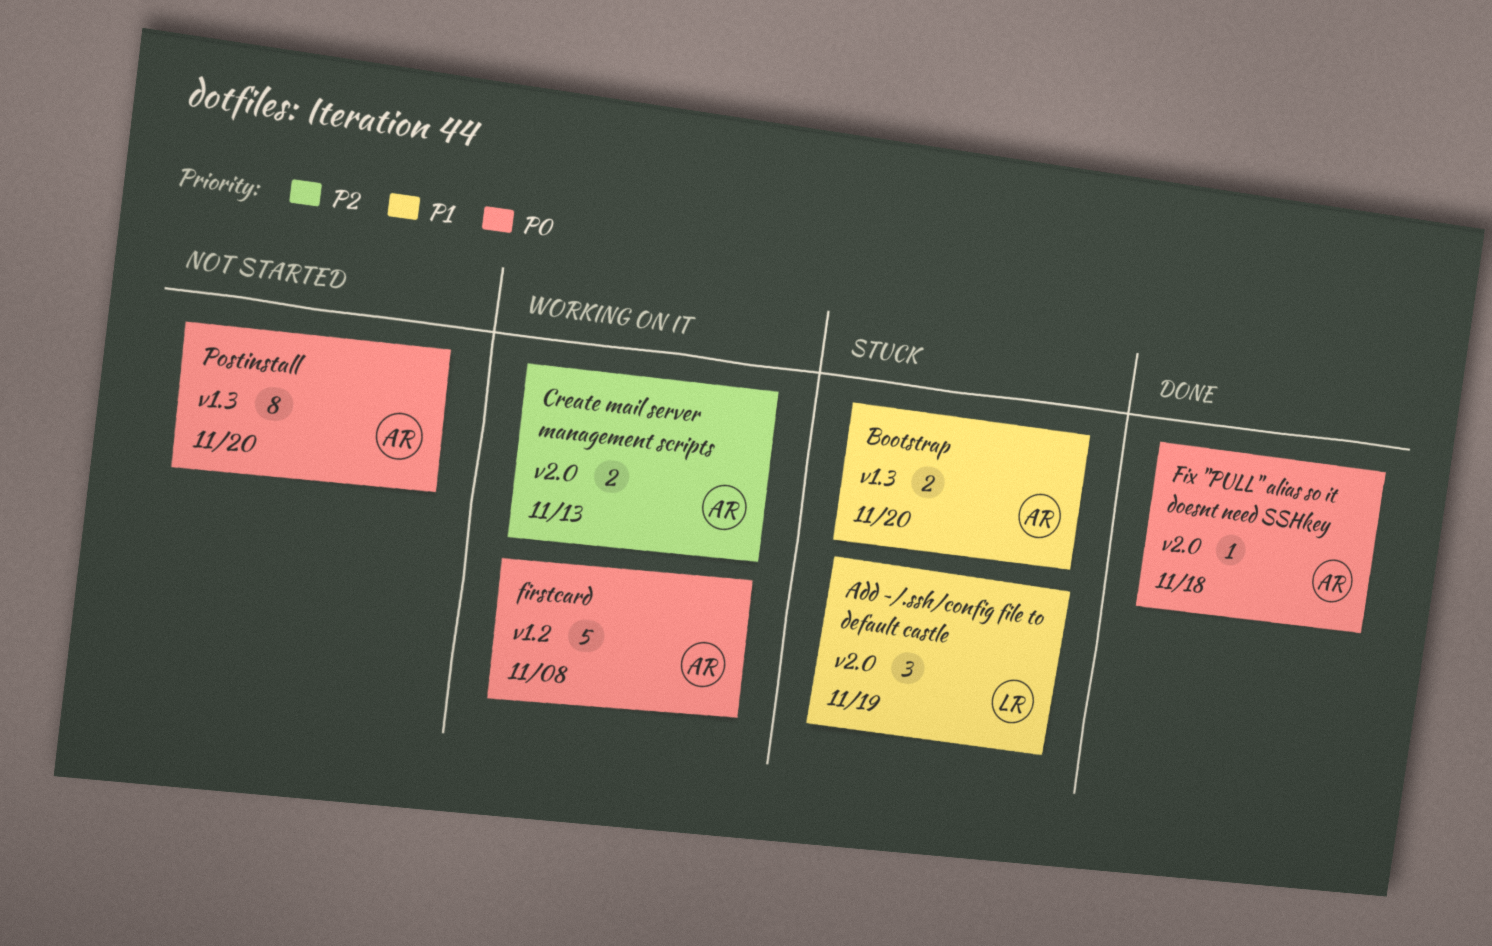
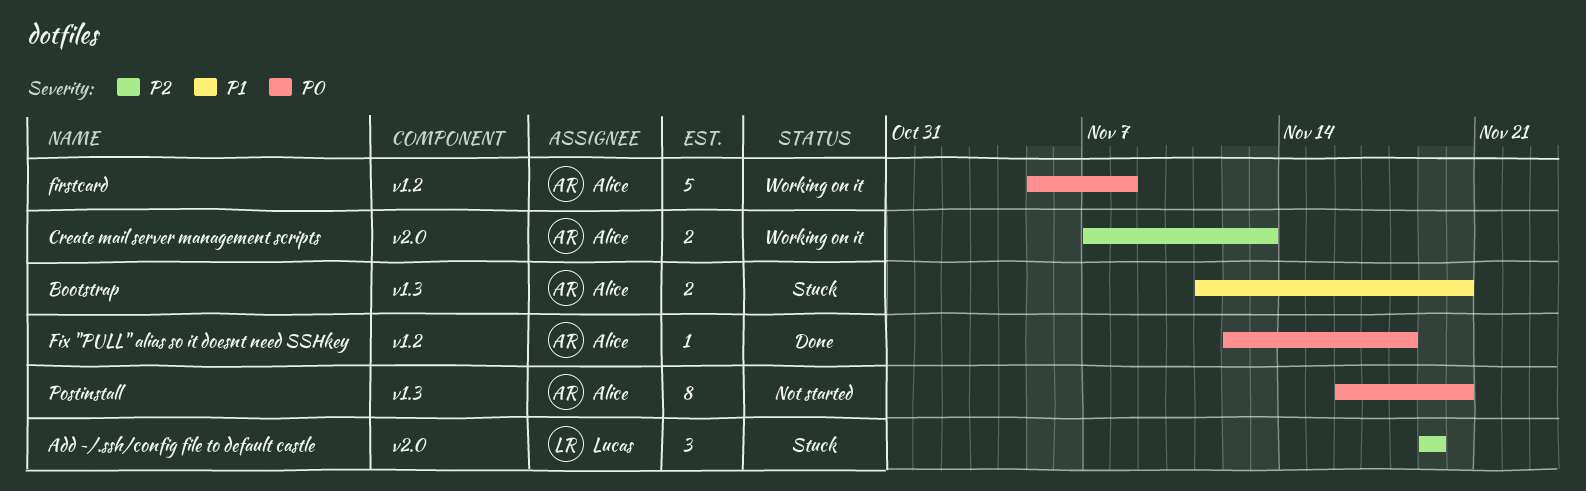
Add ~/.ssh/config file to default castle, priority: P1 -> P2
Fix "PULL" alias so it doesnt need SSHkey, label: v2.0 -> v1.2

